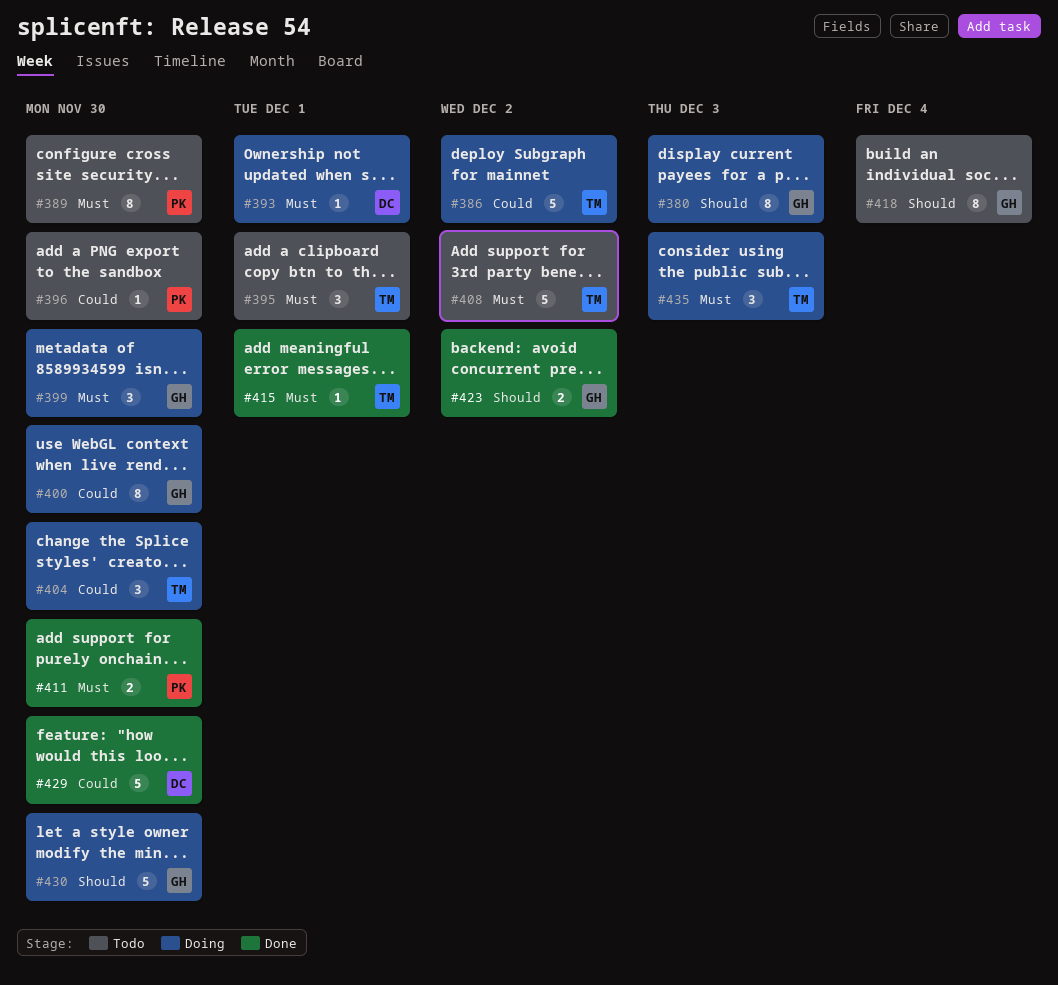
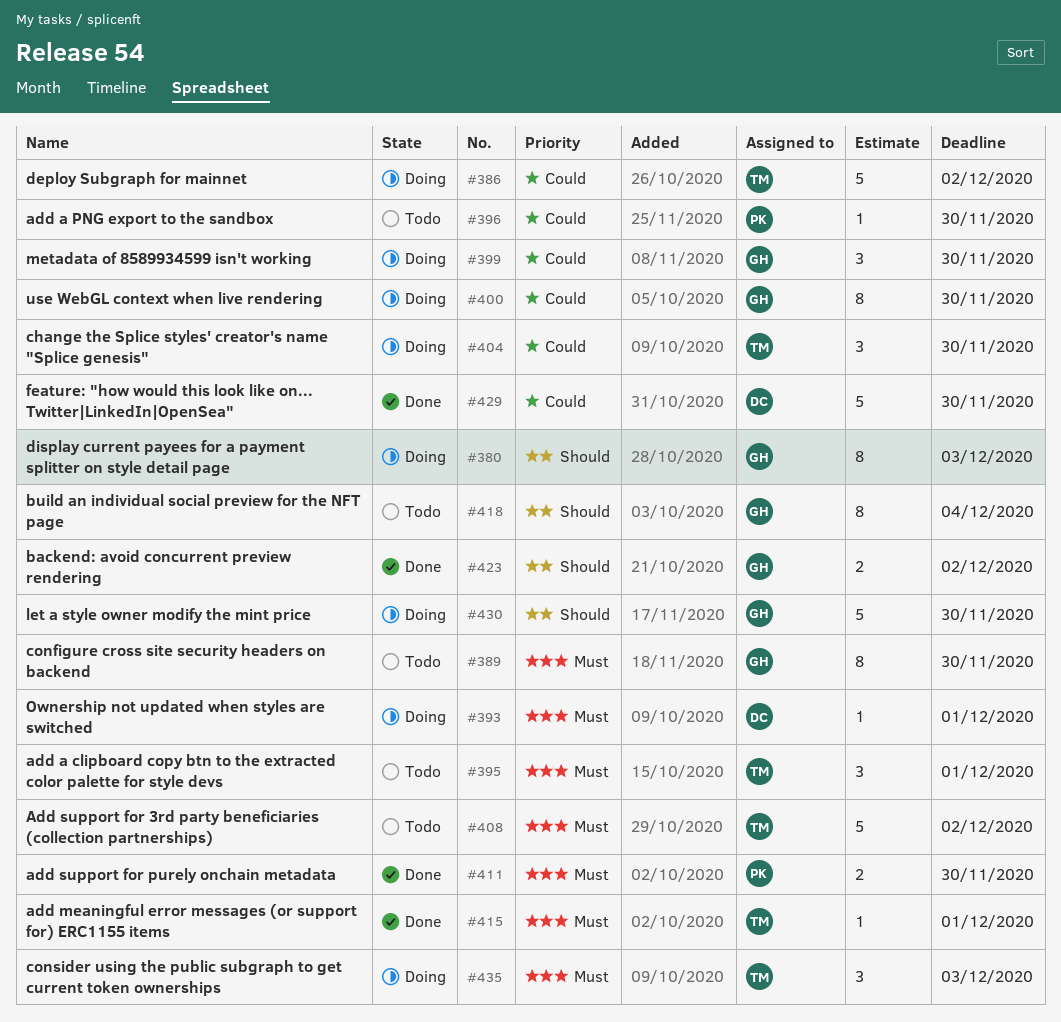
#389, owner: PK -> GH
#399, priority: Must -> Could

